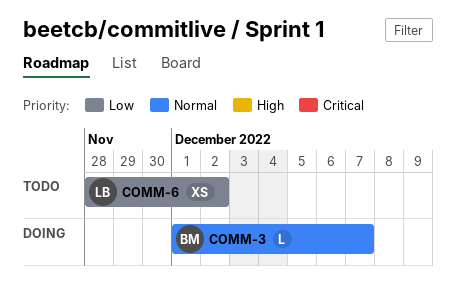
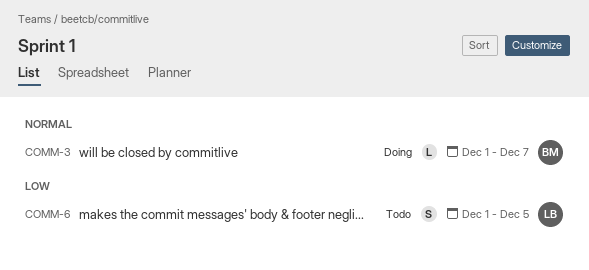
COMM-6, estimate: XS -> S
COMM-6, start: Nov 28 -> Dec 1
COMM-6, due: Dec 2 -> Dec 5

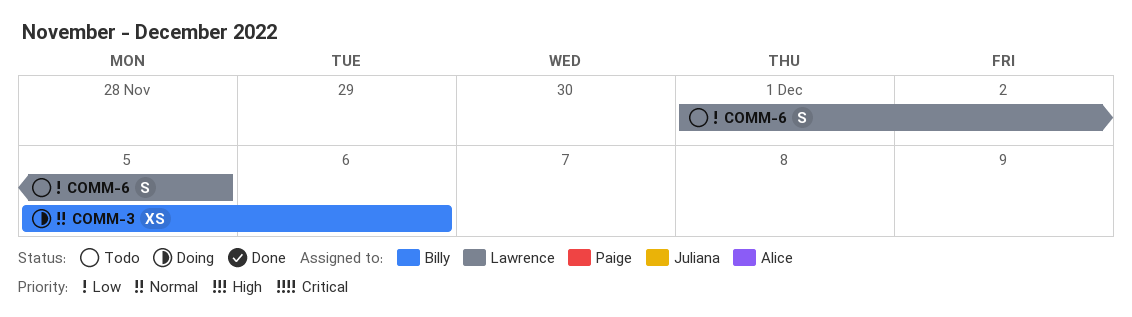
COMM-3, estimate: L -> XS
COMM-3, start: Dec 1 -> Dec 5
COMM-3, due: Dec 7 -> Dec 6

